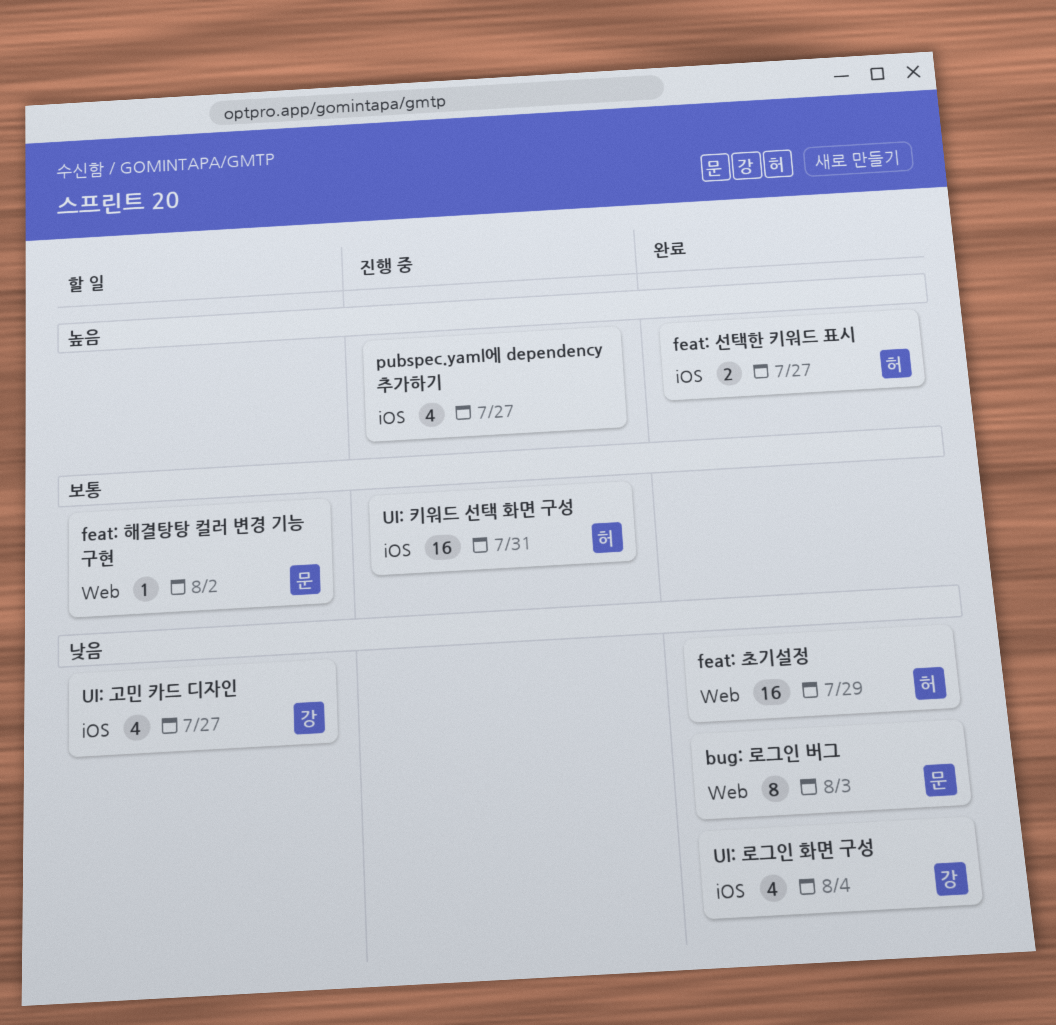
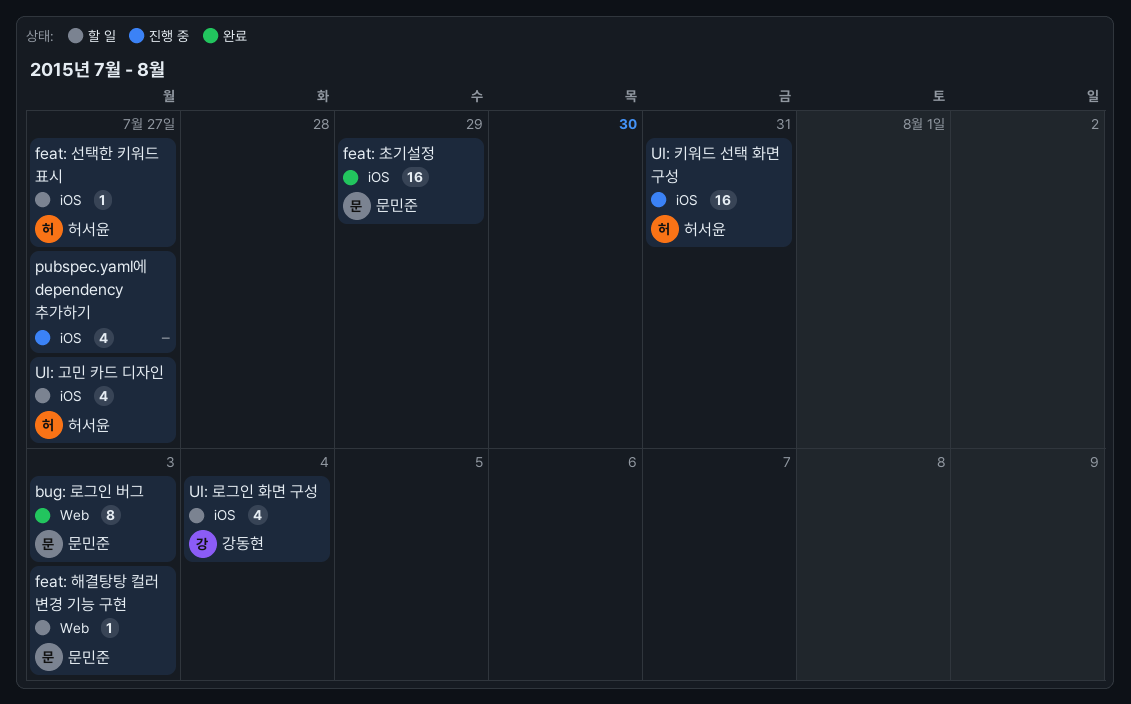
feat: 선택한 키워드 표시, status: 완료 -> 할 일
feat: 선택한 키워드 표시, estimate: 2 -> 1
feat: 초기설정, owner: 허서윤 -> 문민준
feat: 초기설정, label: Web -> iOS
feat: 해결탕탕 컬러 변경 기능 구현, due: Aug 2 -> Aug 3
UI: 고민 카드 디자인, owner: 강동현 -> 허서윤
UI: 로그인 화면 구성, status: 완료 -> 할 일

